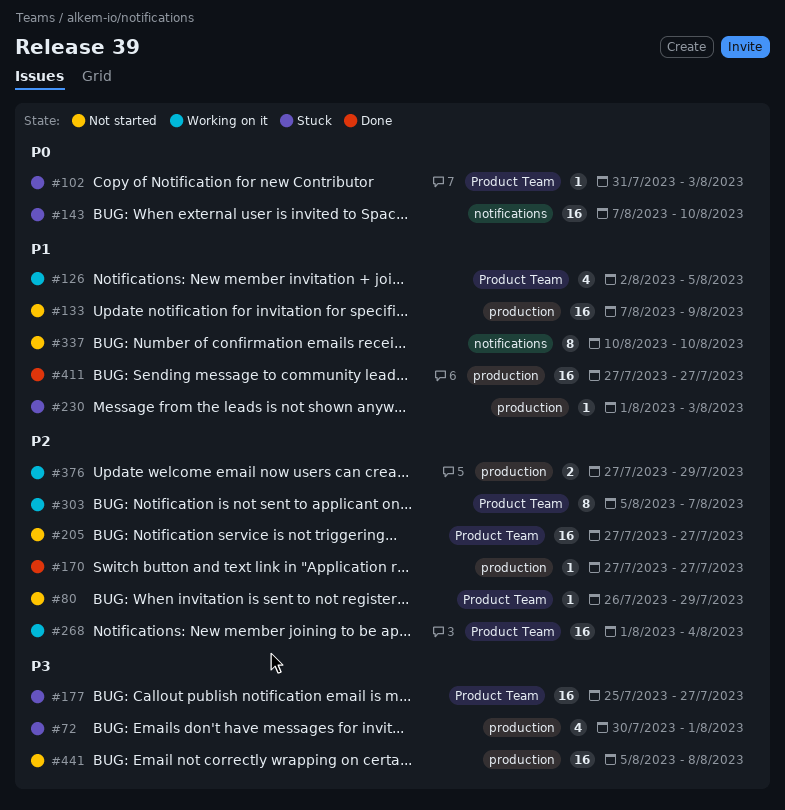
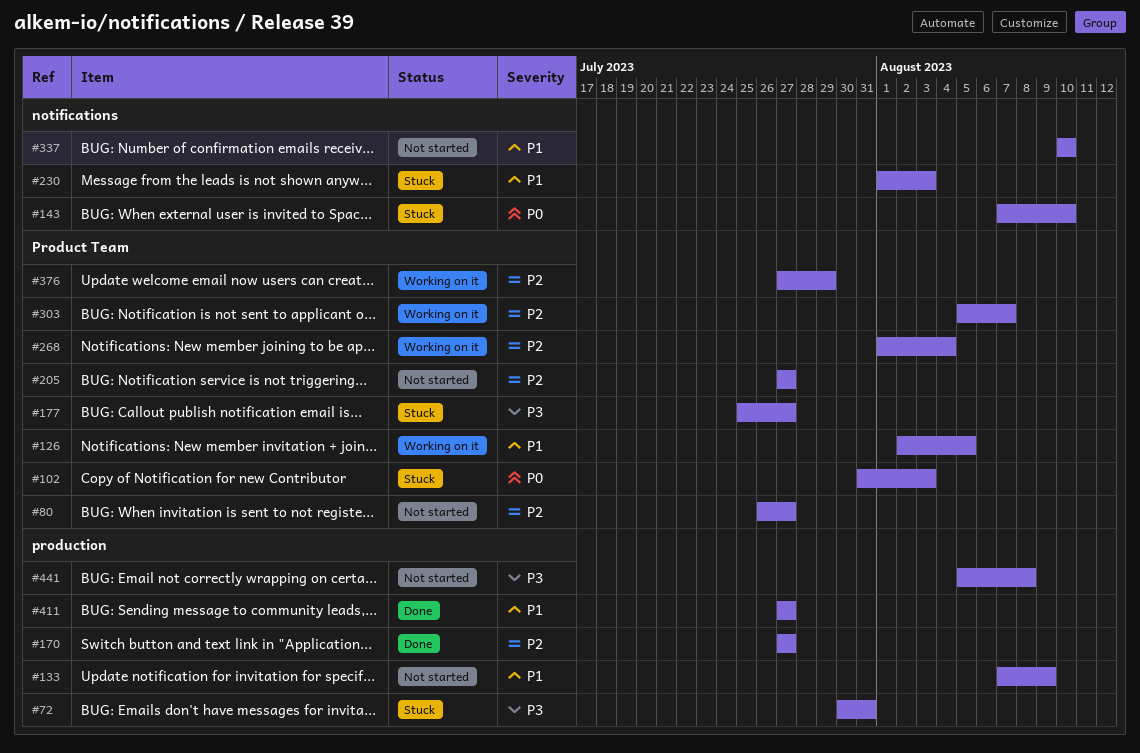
#72, due: Aug 1 -> Jul 31
#80, due: Jul 29 -> Jul 27
#230, label: production -> notifications
#376, label: production -> Product Team

